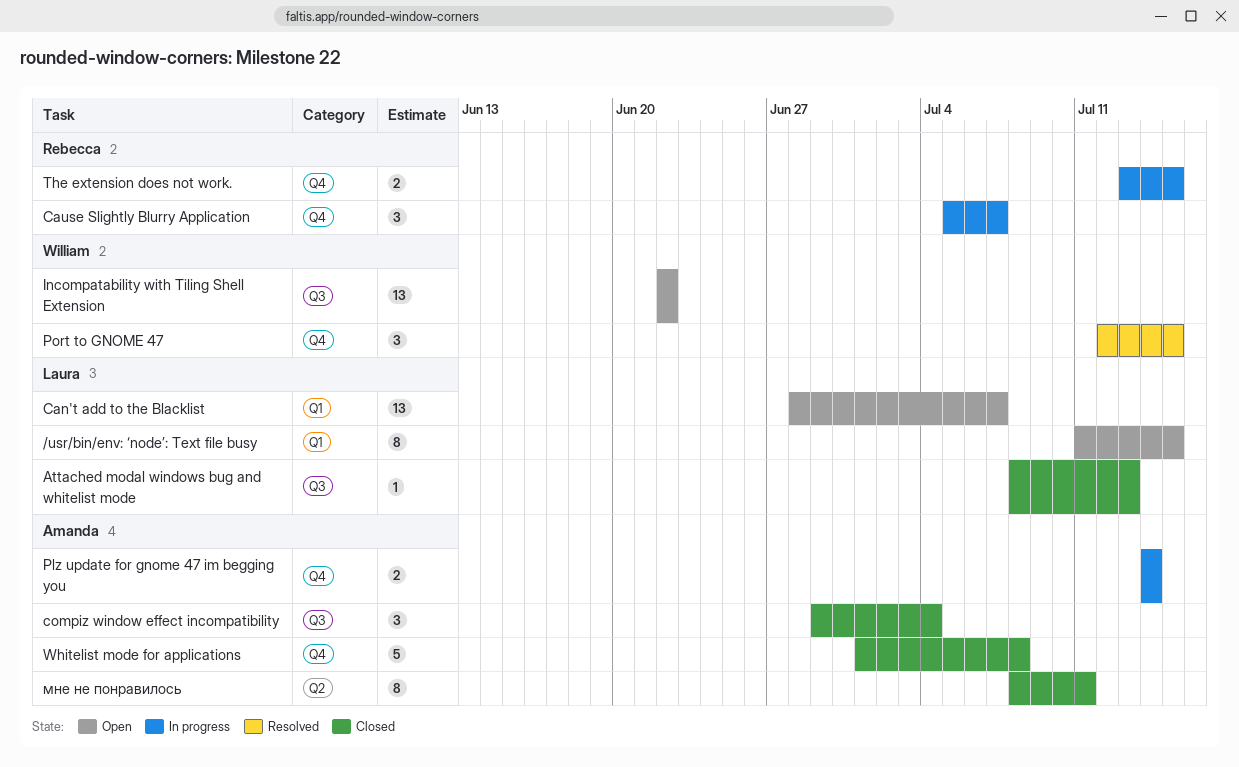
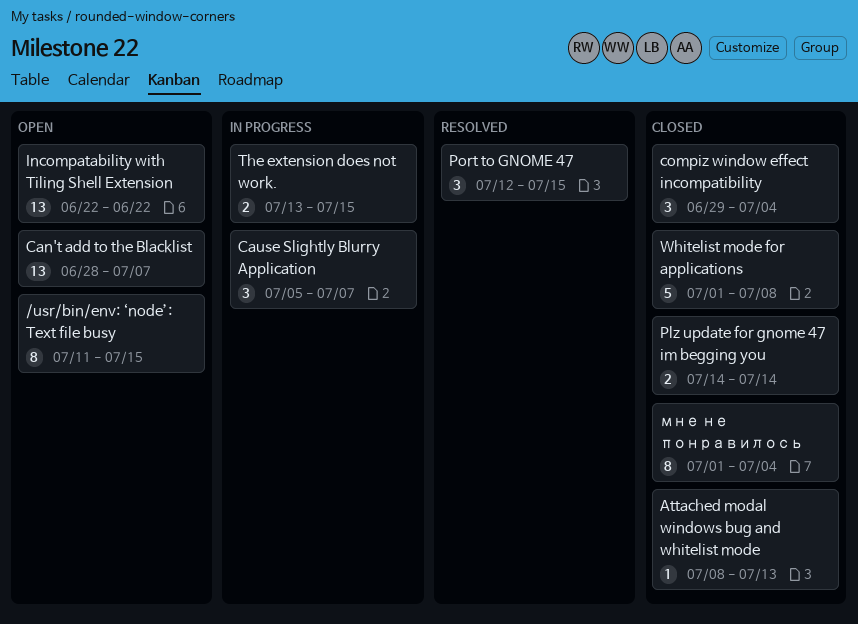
Plz update for gnome 47 im begging you, status: In progress -> Closed
мне не понравилось, start: Jul 8 -> Jul 1
мне не понравилось, due: Jul 11 -> Jul 4

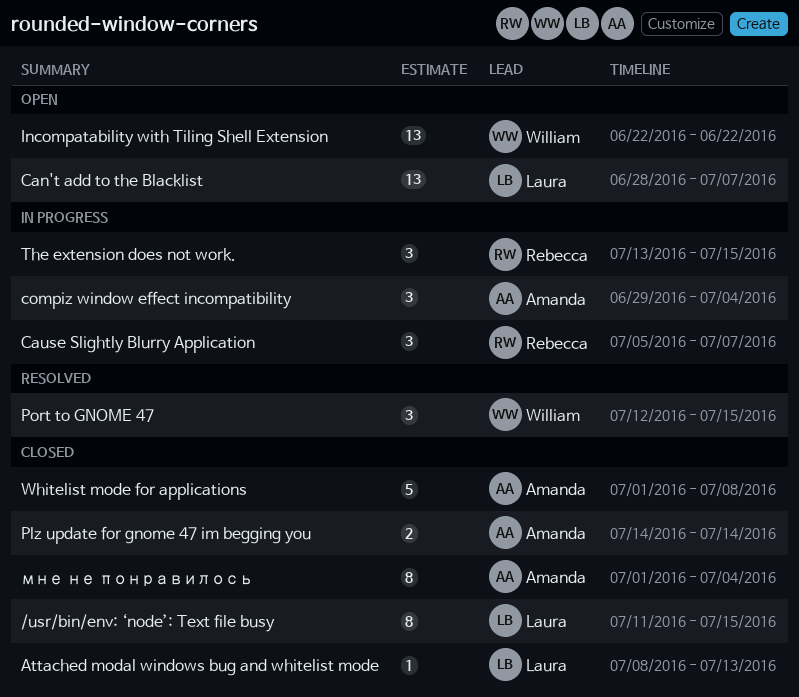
/usr/bin/env: ‘node’: Text file busy, status: Open -> Closed
compiz window effect incompatibility, status: Closed -> In progress
The extension does not work., estimate: 2 -> 3

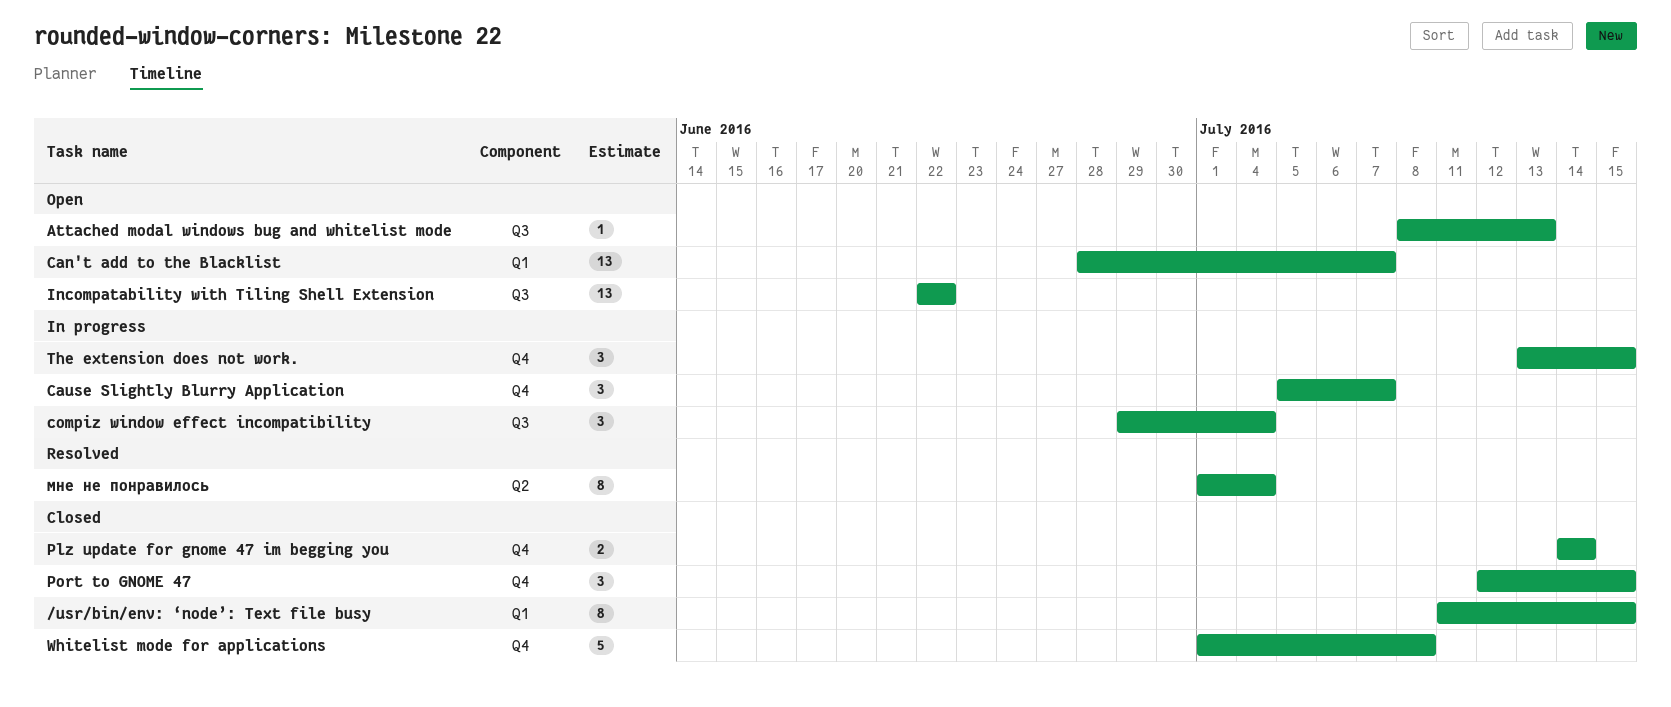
Attached modal windows bug and whitelist mode, status: Closed -> Open
Port to GNOME 47, status: Resolved -> Closed
мне не понравилось, status: Closed -> Resolved

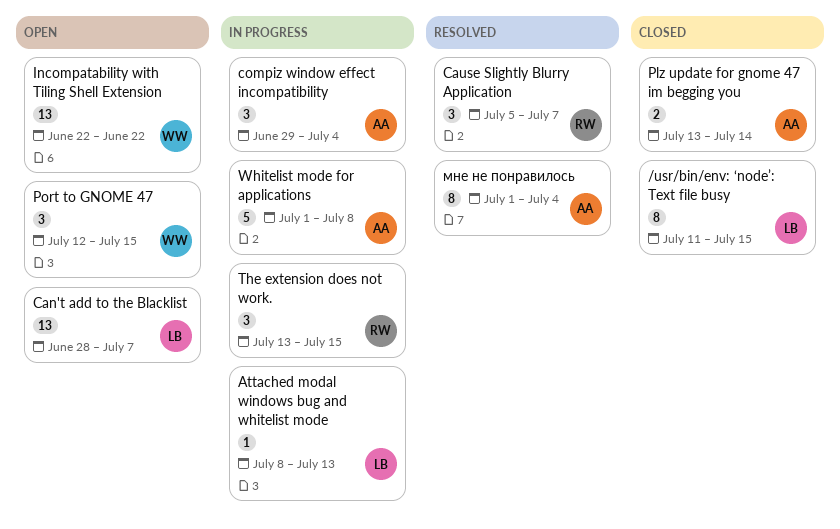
Attached modal windows bug and whitelist mode, status: Open -> In progress
Cause Slightly Blurry Application, status: In progress -> Resolved
Plz update for gnome 47 im begging you, start: Jul 14 -> Jul 13
Port to GNOME 47, status: Closed -> Open
Whitelist mode for applications, status: Closed -> In progress

